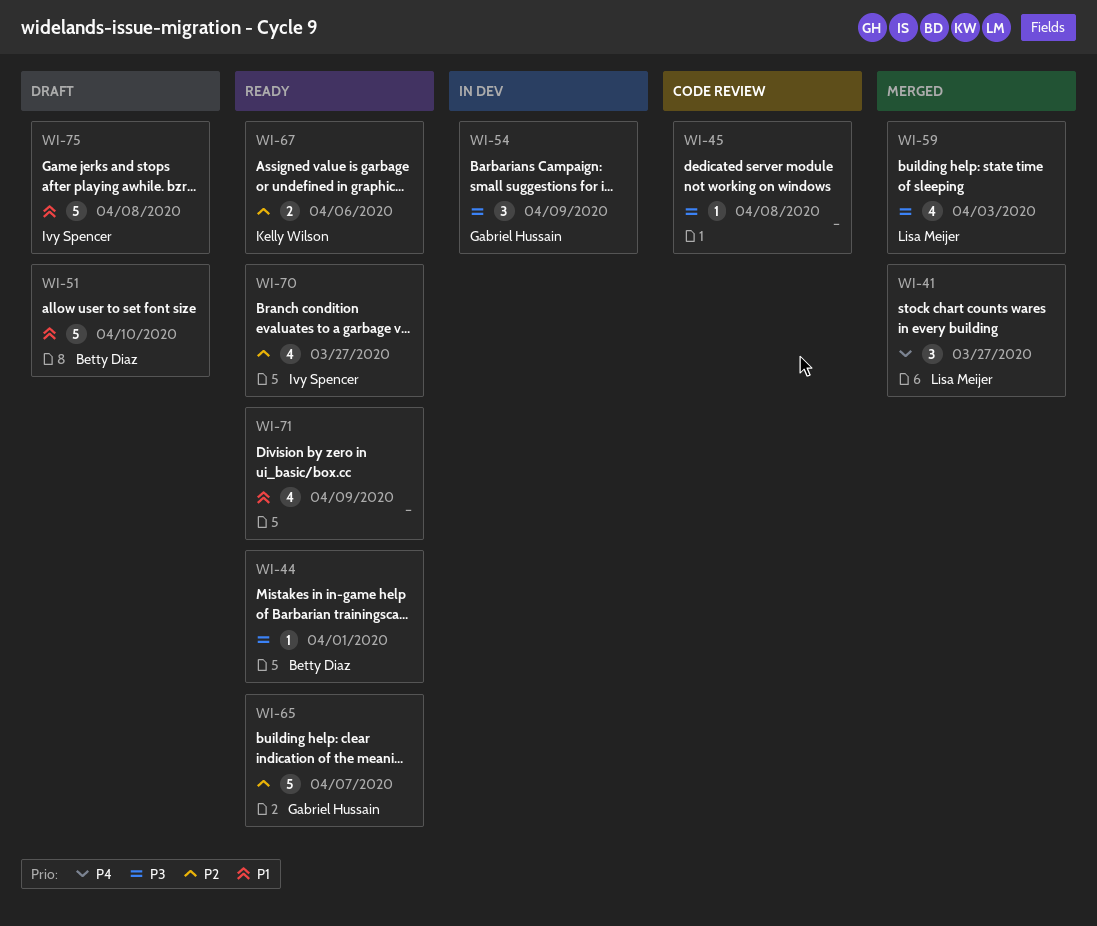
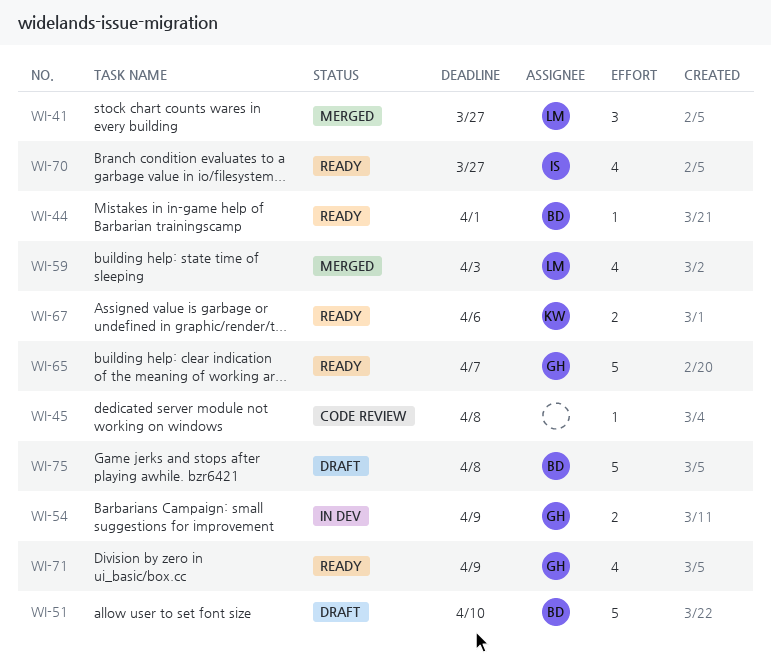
WI-54, estimate: 3 -> 2
WI-71, owner: none -> Gabriel Hussain
WI-75, owner: Ivy Spencer -> Betty Diaz

